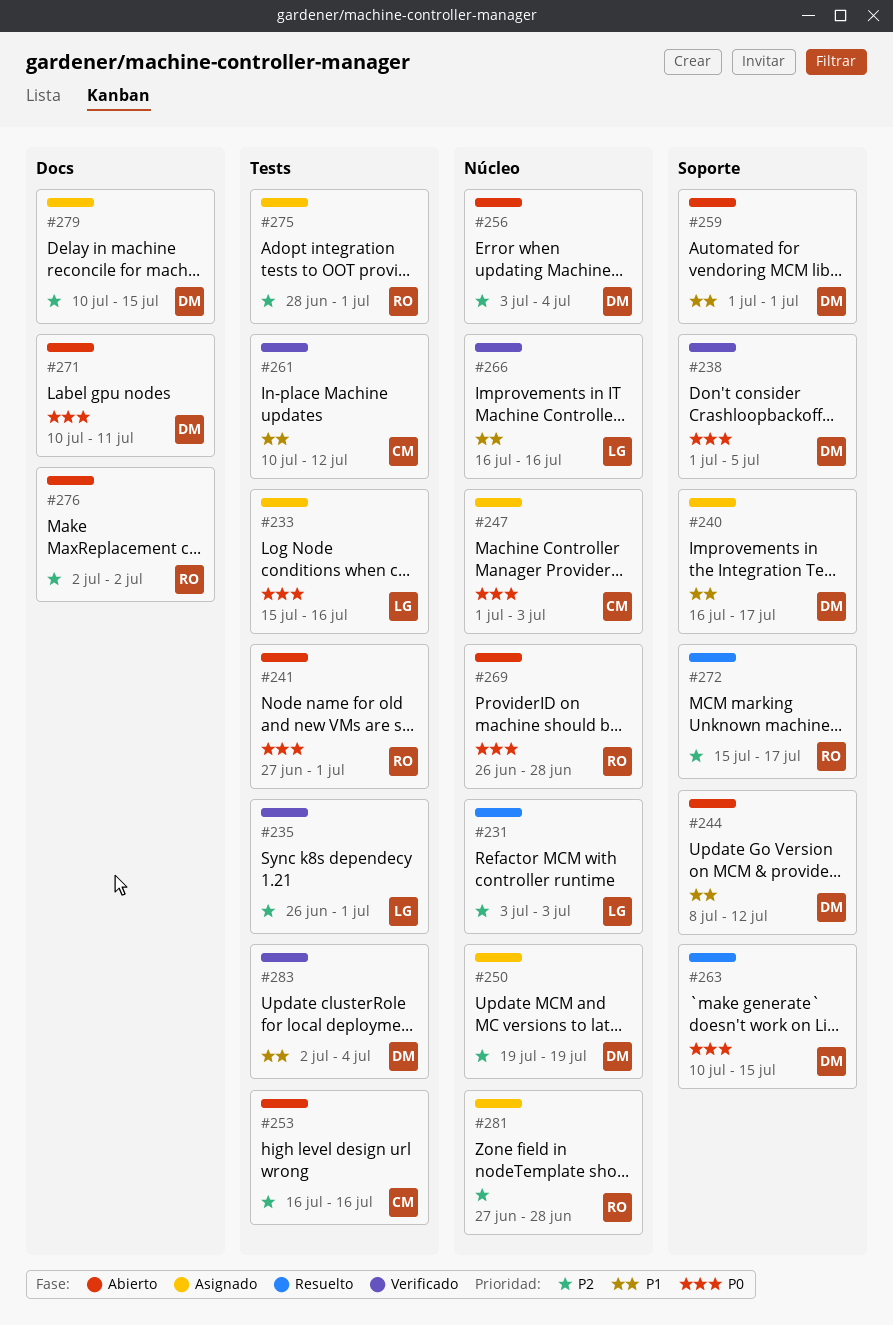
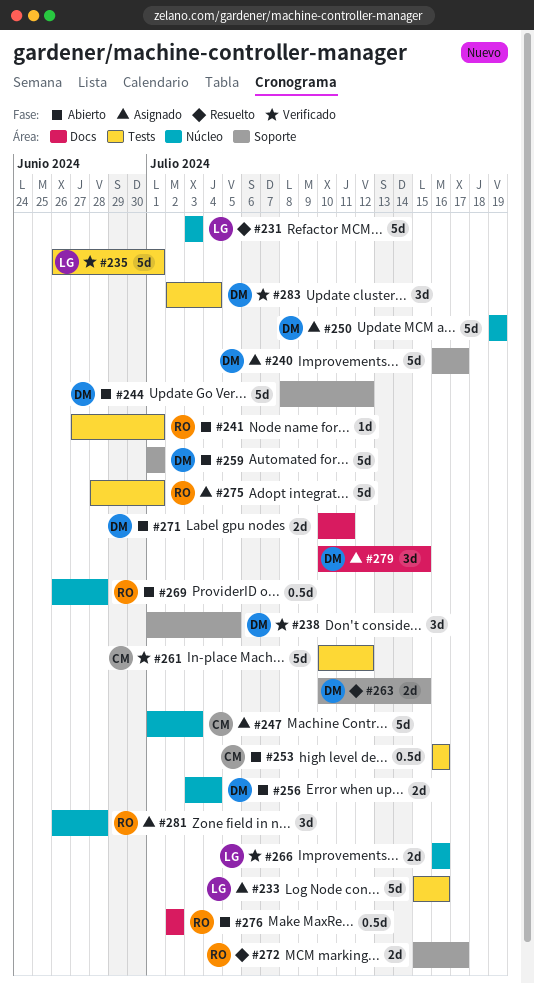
#281, start: Jun 27 -> Jun 26

